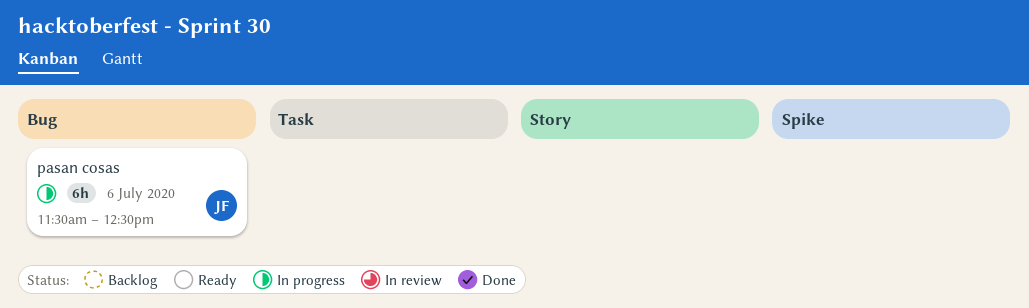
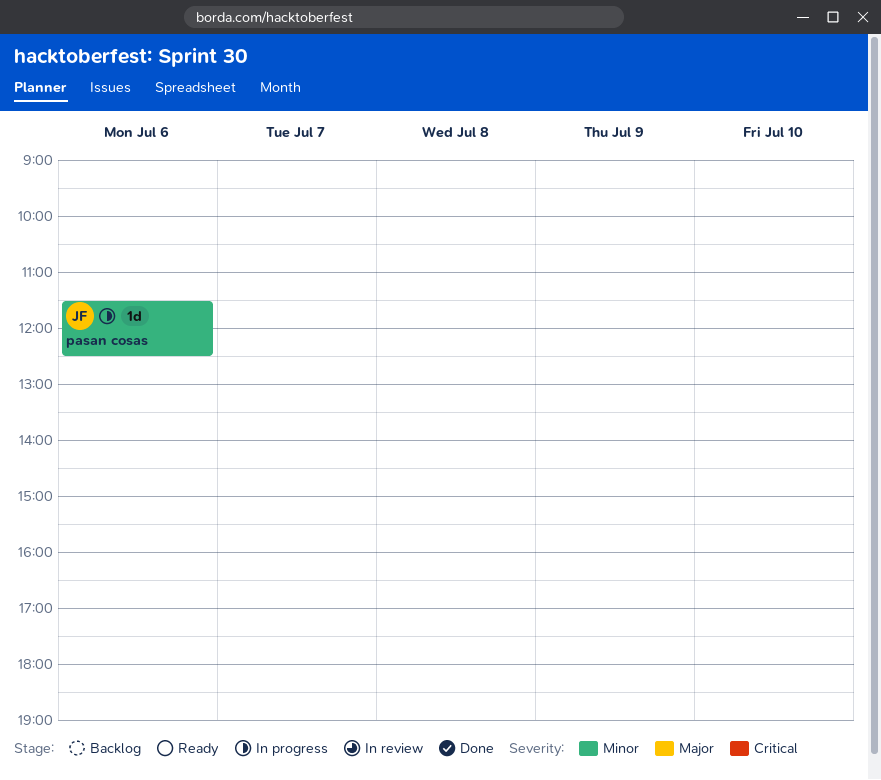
pasan cosas, estimate: 6h -> 1d

